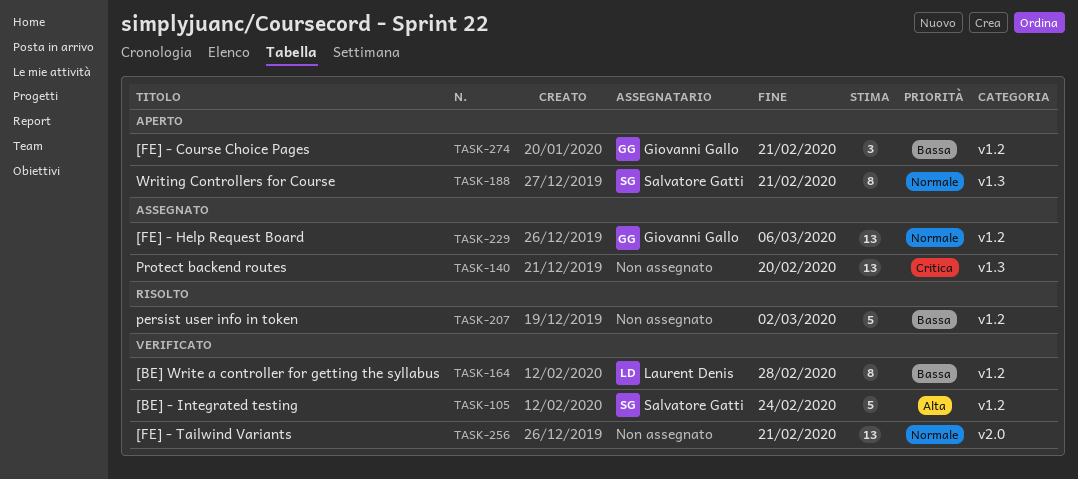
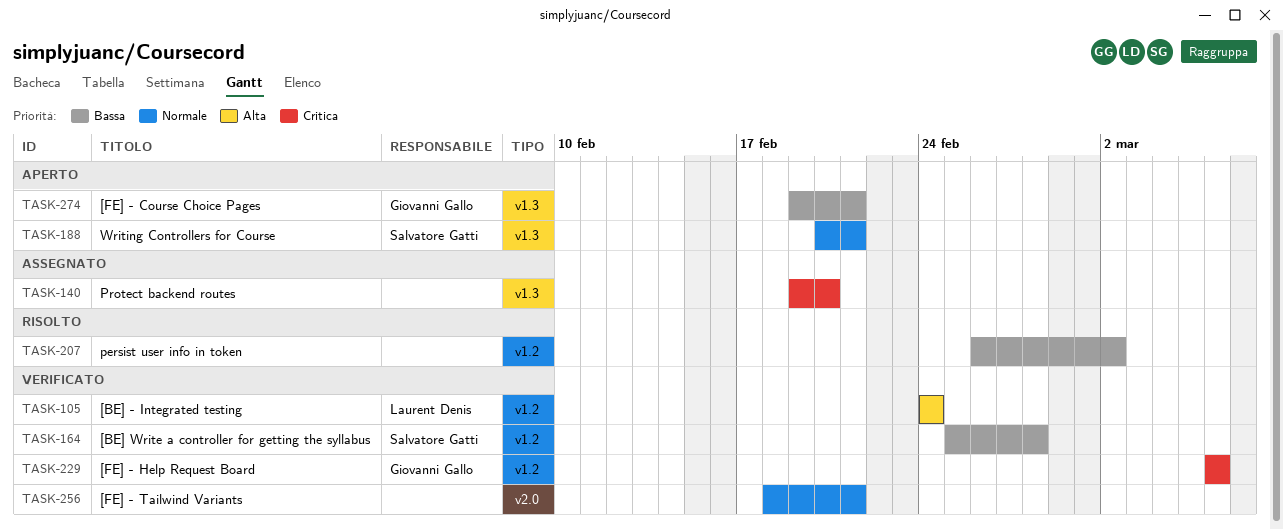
TASK-105, owner: Salvatore Gatti -> Laurent Denis
TASK-164, owner: Laurent Denis -> Salvatore Gatti
TASK-229, status: Assegnato -> Verificato
TASK-229, priority: Normale -> Critica
TASK-274, label: v1.2 -> v1.3

